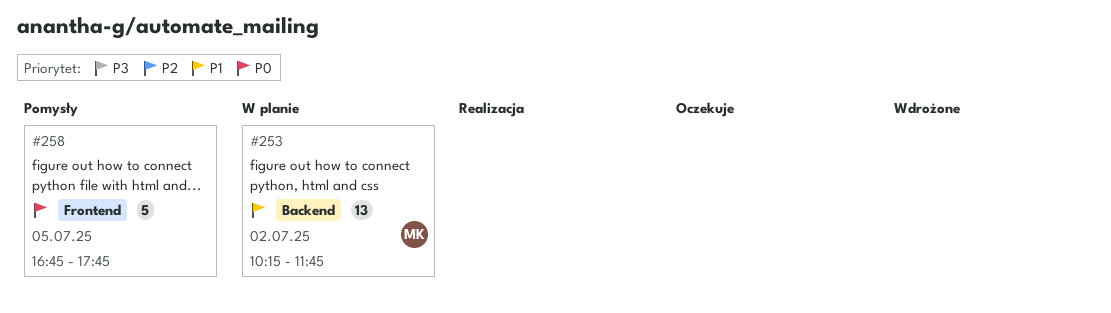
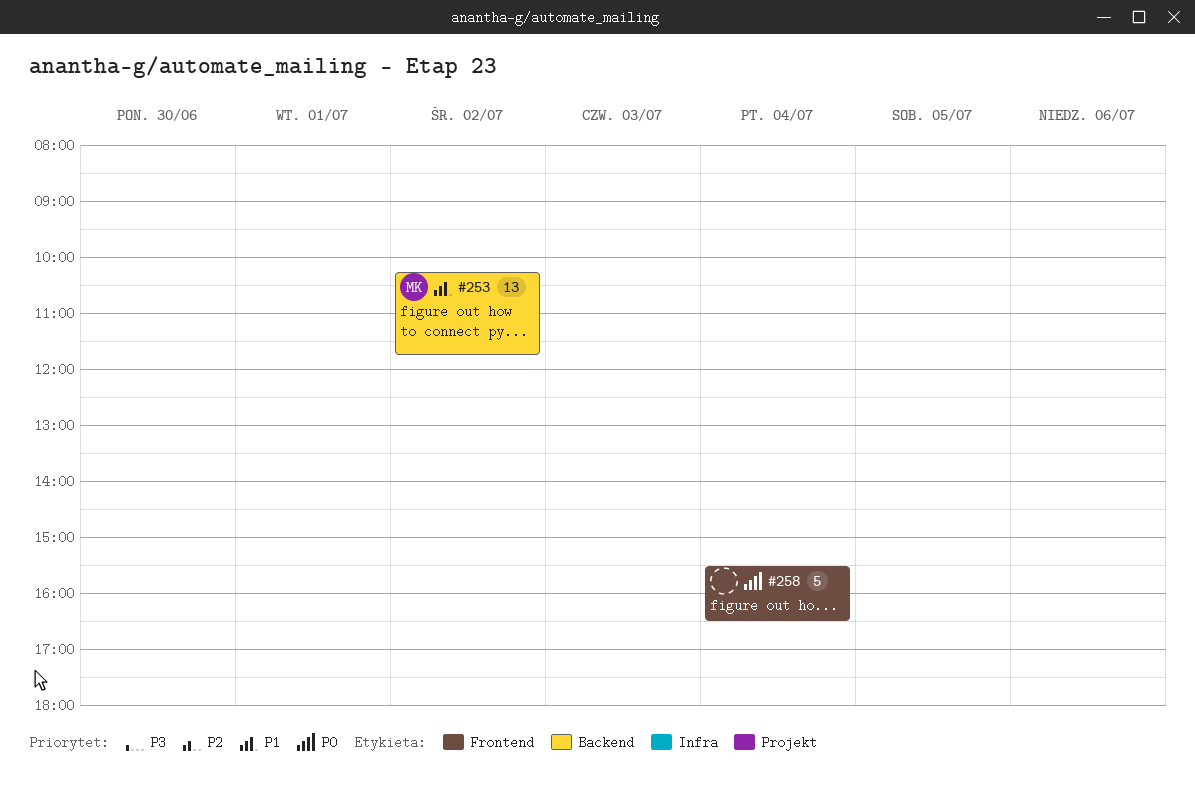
#258, day: Jul 5 -> Jul 4
#258, begins: 16:45 -> 15:30
#258, ends: 17:45 -> 16:30

